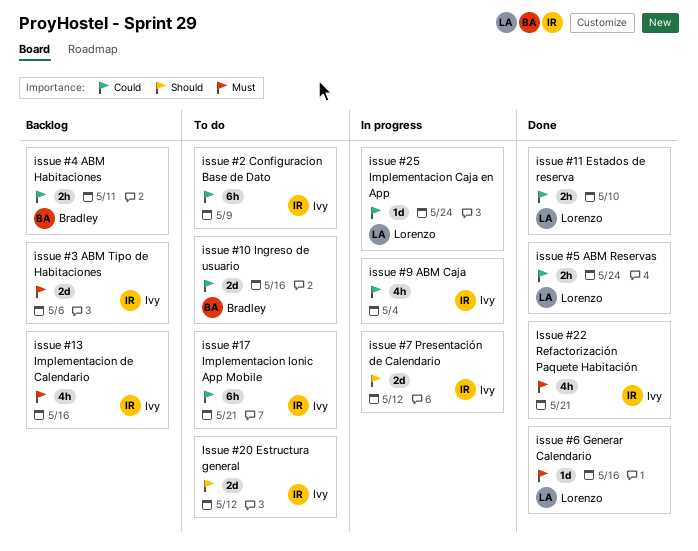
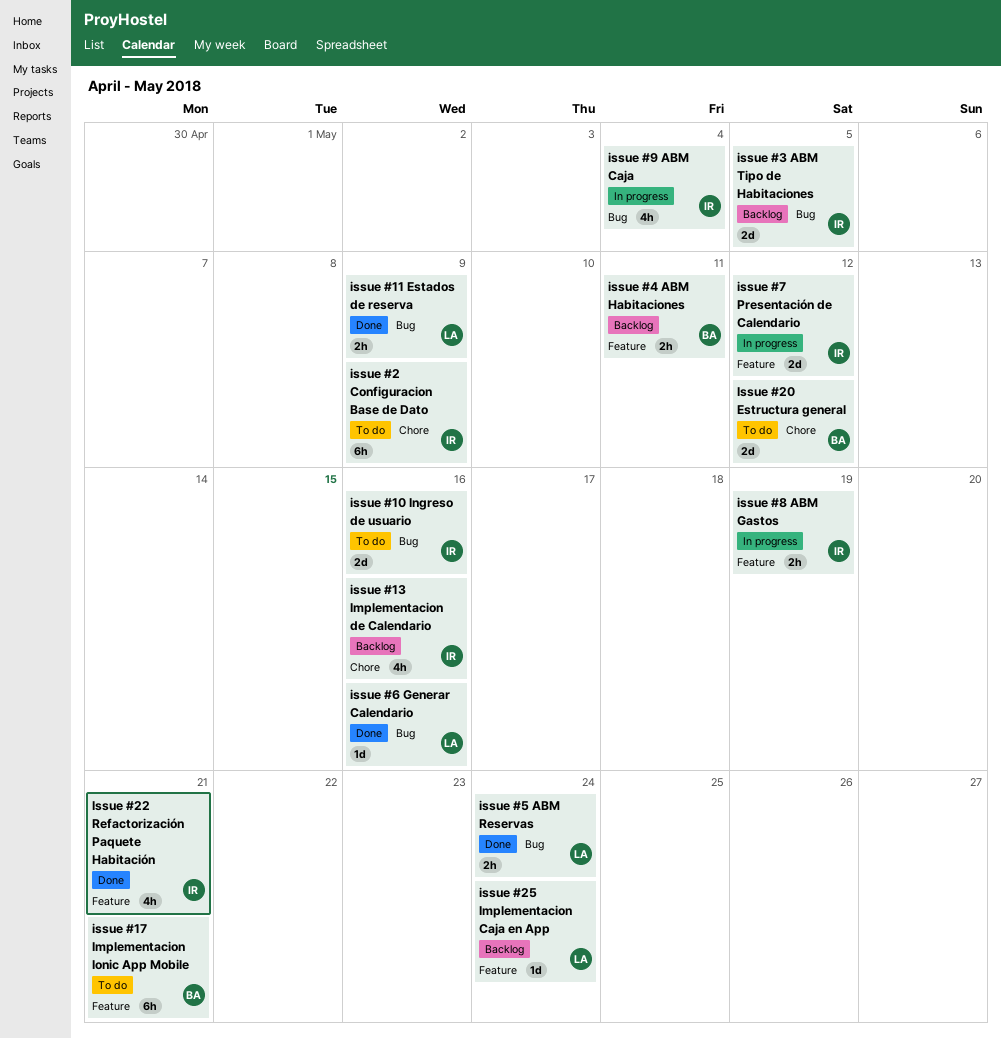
issue #10 Ingreso de usuario, owner: Bradley -> Ivy
issue #11 Estados de reserva, due: May 10 -> May 9
issue #17 Implementacion Ionic App Mobile, owner: Ivy -> Bradley
Issue #20 Estructura general, owner: Ivy -> Bradley
issue #25 Implementacion Caja en App, status: In progress -> Backlog
issue #3 ABM Tipo de Habitaciones, due: May 6 -> May 5
issue #8 ABM Gastos: none -> present

